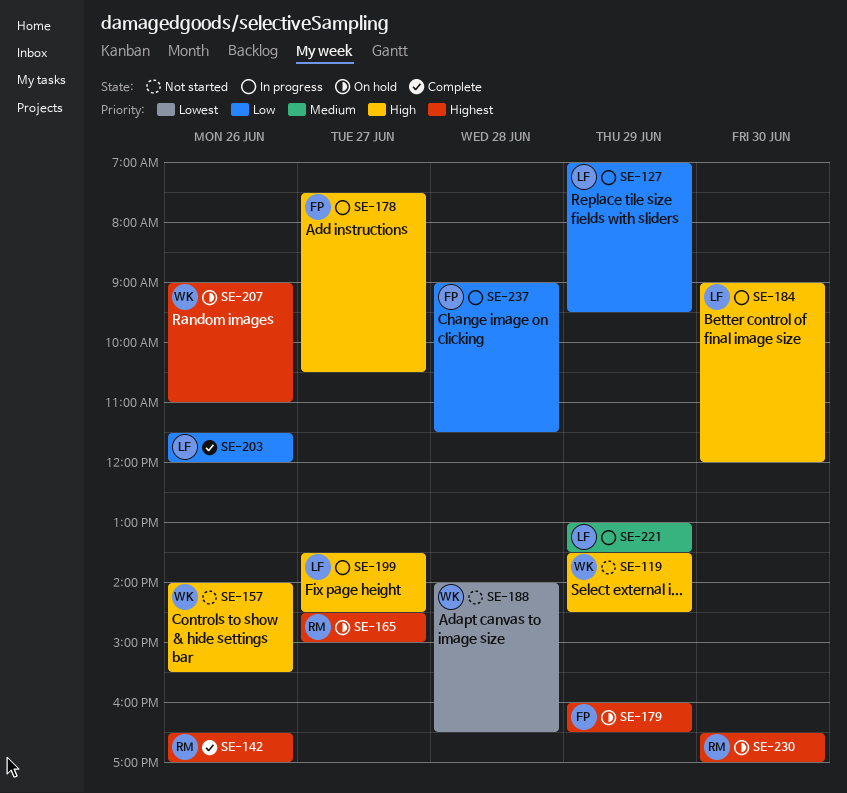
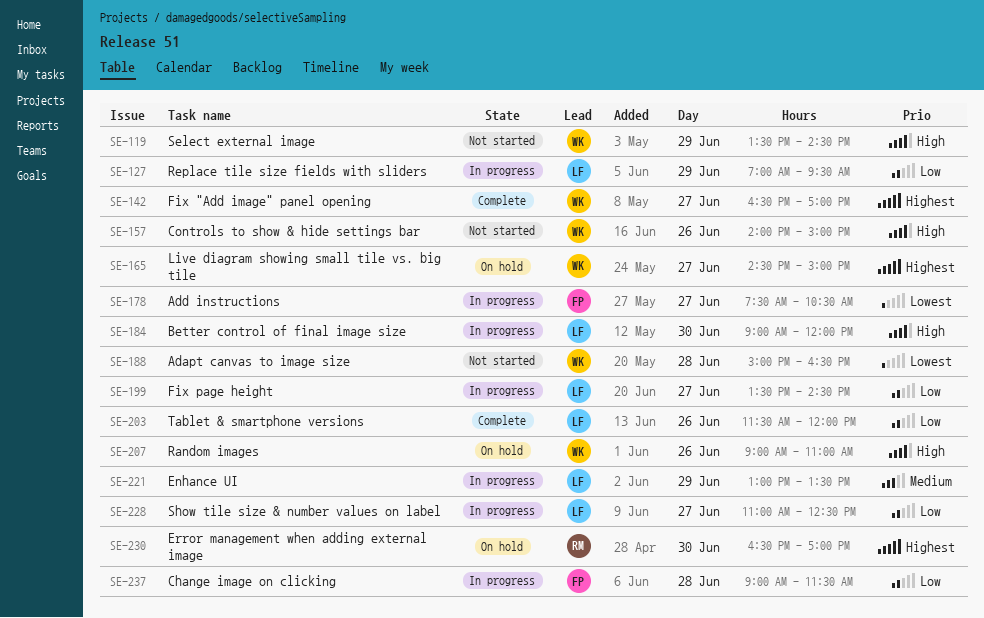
SE-142, owner: RM -> WK
SE-142, day: Jun 26 -> Jun 27
SE-157, ends: 15:30 -> 15:00
SE-165, owner: RM -> WK
SE-178, priority: High -> Lowest
SE-179: present -> none
SE-188, begins: 14:00 -> 15:00
SE-199, priority: High -> Low
SE-207, priority: Highest -> High
SE-228: none -> present

